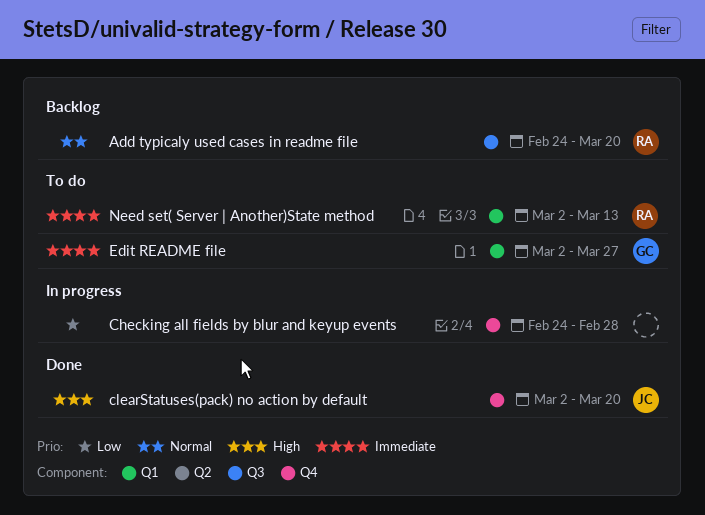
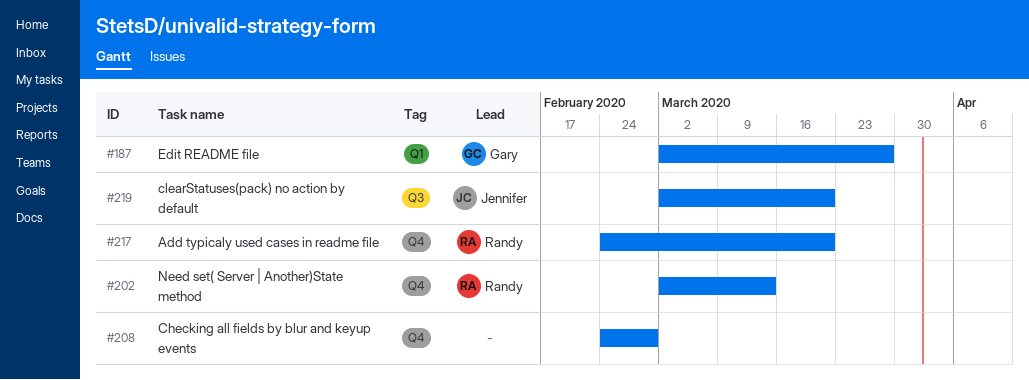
Add typicaly used cases in readme file, label: Q3 -> Q4
clearStatuses(pack) no action by default, label: Q4 -> Q3
Need set( Server | Another)State method, label: Q1 -> Q4

